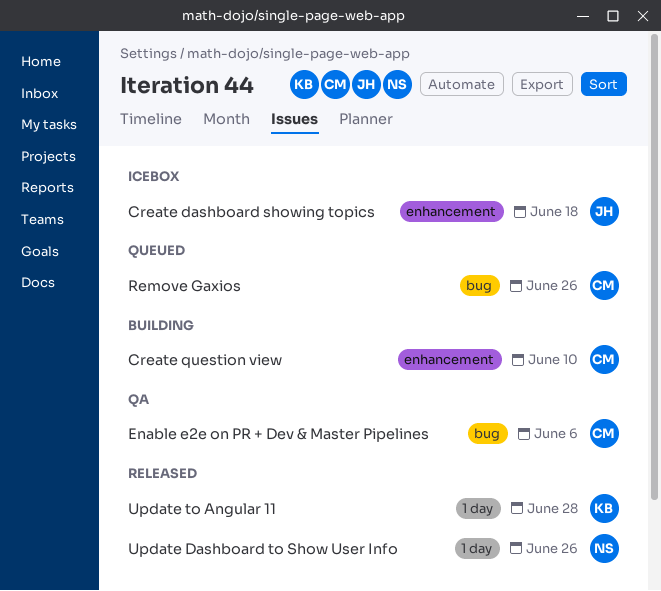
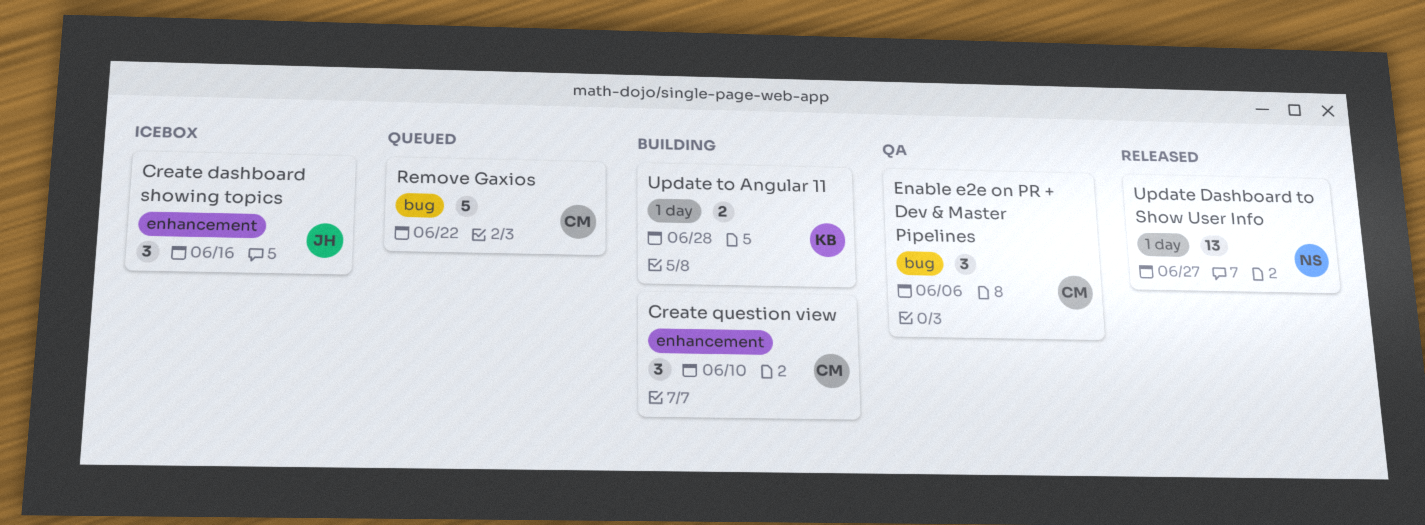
Create dashboard showing topics, due: Jun 18 -> Jun 16
Remove Gaxios, due: Jun 26 -> Jun 22
Update Dashboard to Show User Info, due: Jun 26 -> Jun 27
Update to Angular 11, status: Released -> Building

